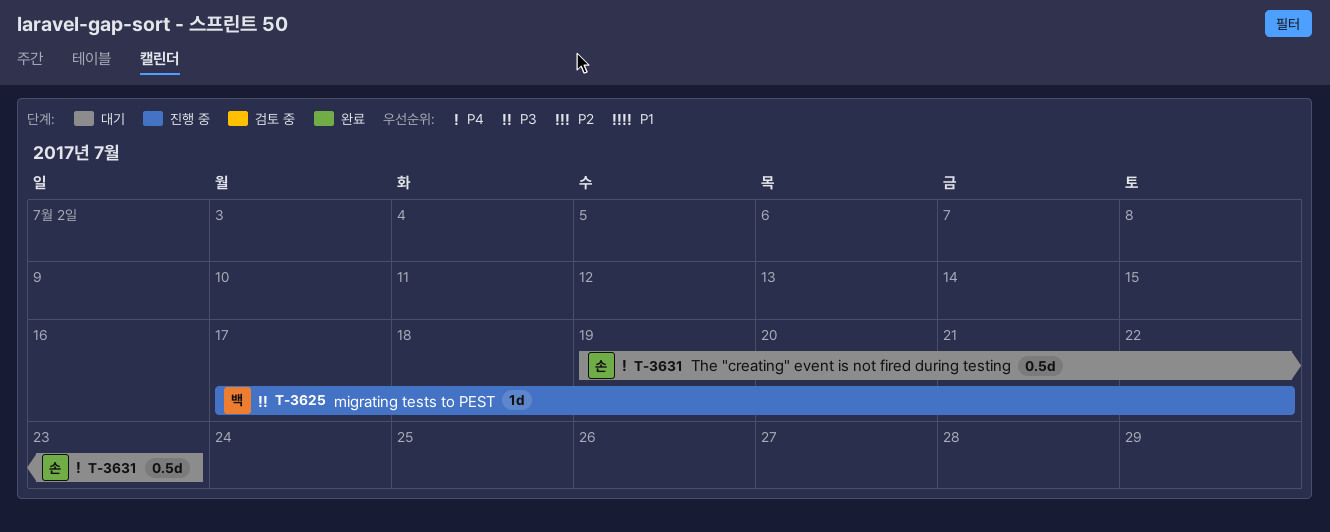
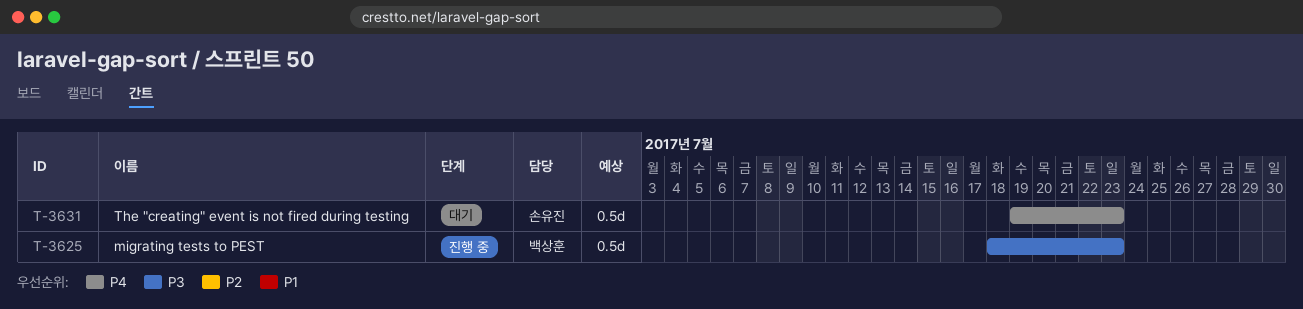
T-3625, estimate: 1d -> 0.5d
T-3625, start: Jul 17 -> Jul 18
T-3625, due: Jul 22 -> Jul 23

